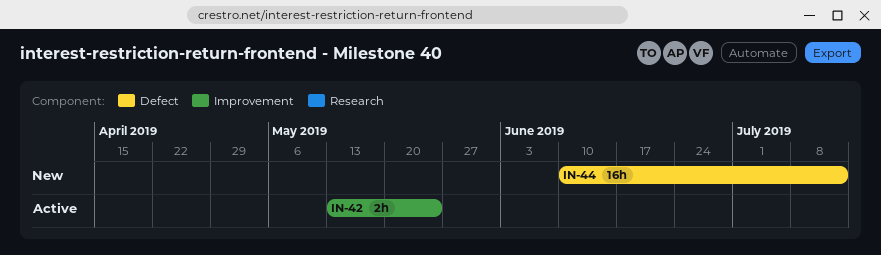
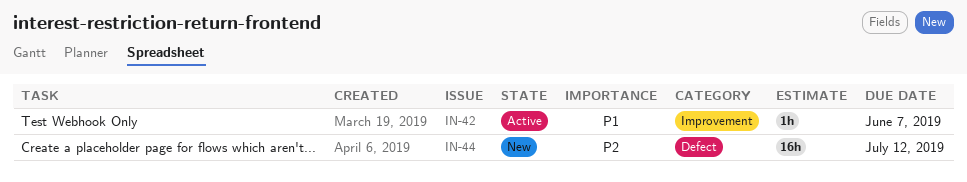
IN-42, estimate: 2h -> 1h
IN-42, due: May 24 -> Jun 7

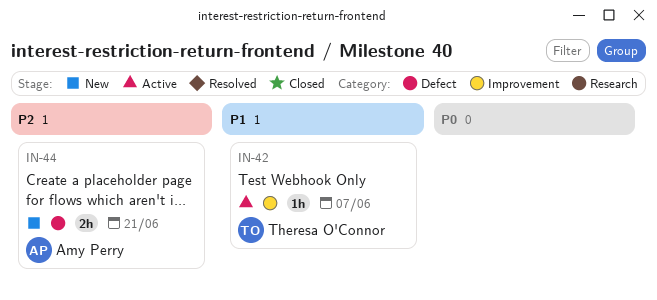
IN-44, estimate: 16h -> 2h
IN-44, due: Jul 12 -> Jun 21

